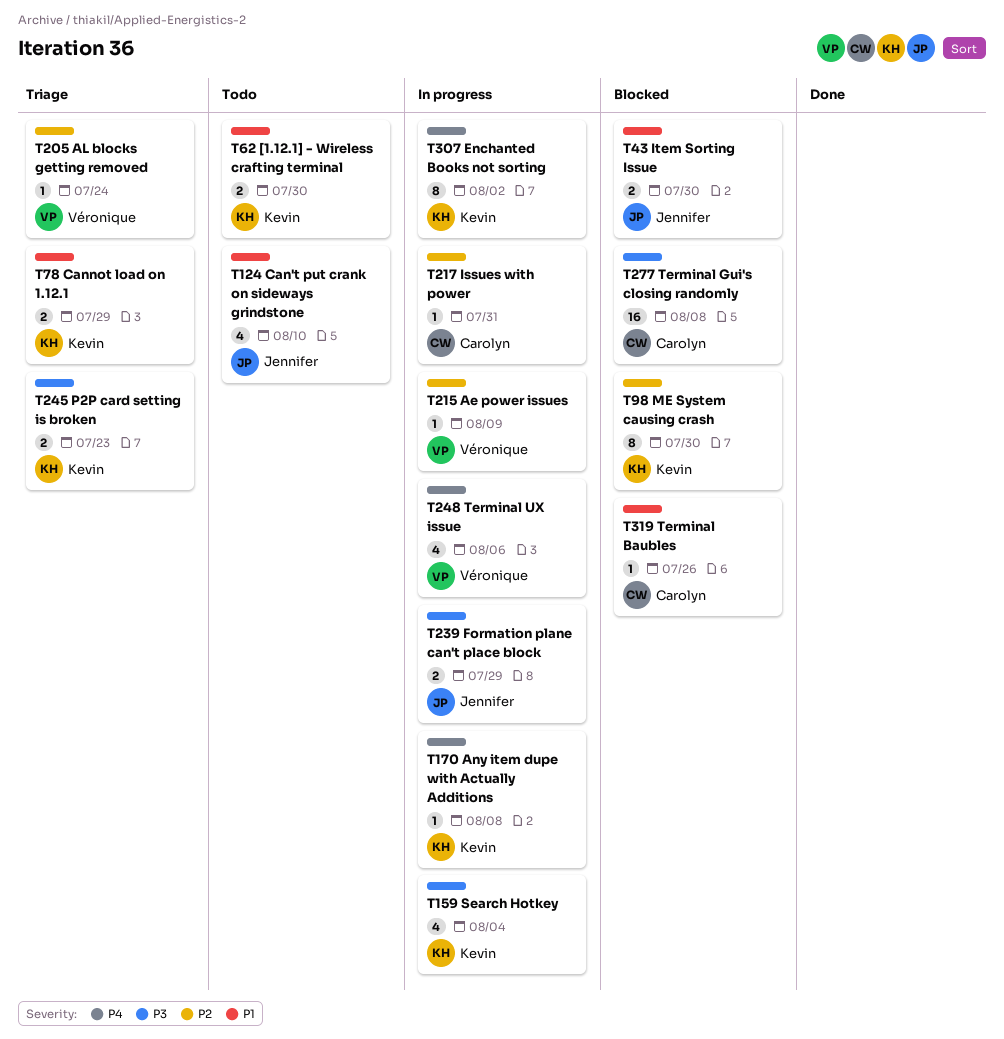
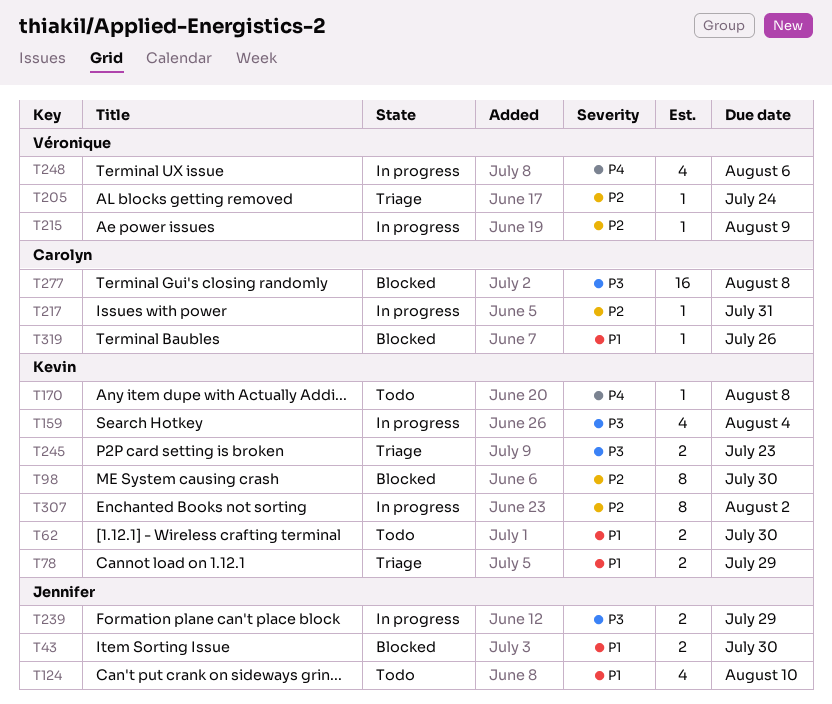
T170, status: In progress -> Todo
T307, priority: P4 -> P2

